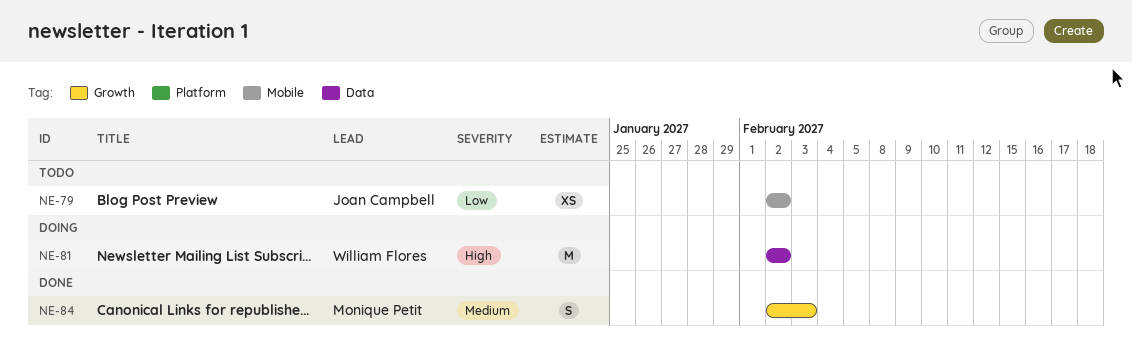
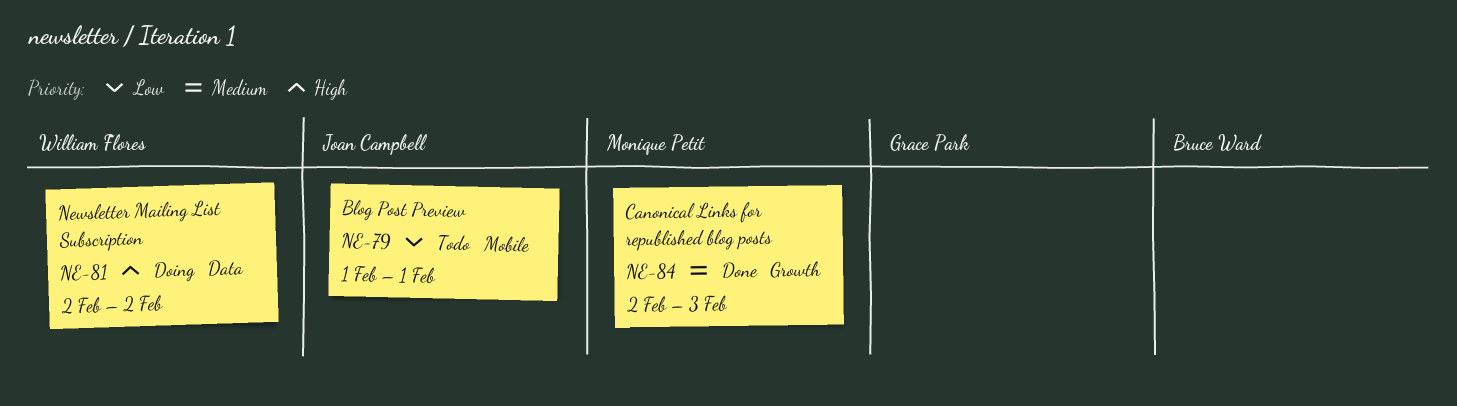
NE-79, start: Feb 2 -> Feb 1
NE-79, due: Feb 2 -> Feb 1

